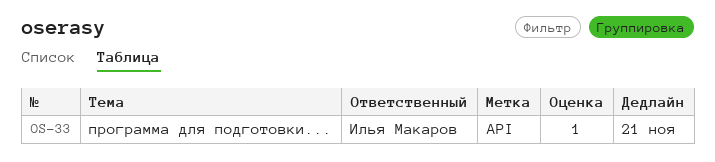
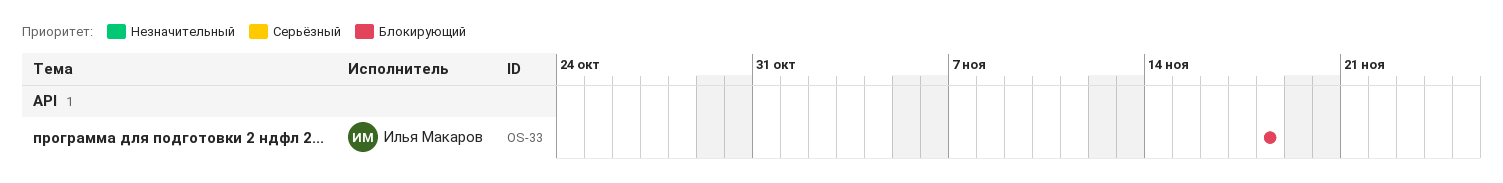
OS-33, due: Nov 21 -> Nov 18

